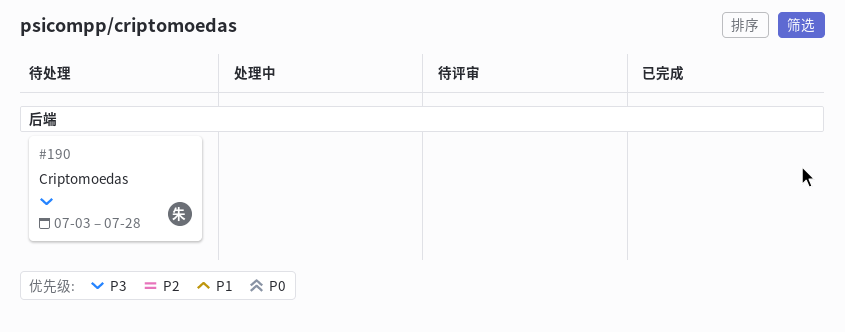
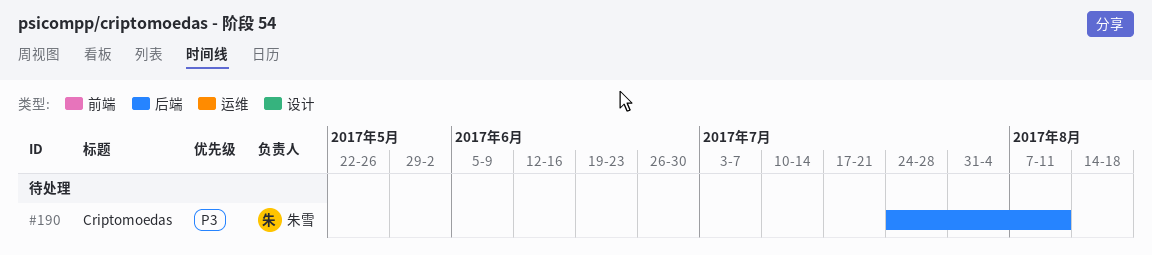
#190, start: Jul 3 -> Jul 24
#190, due: Jul 28 -> Aug 11

